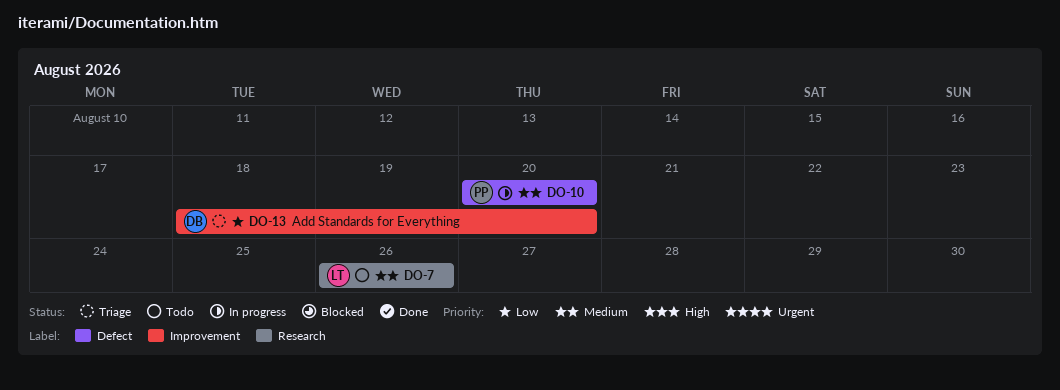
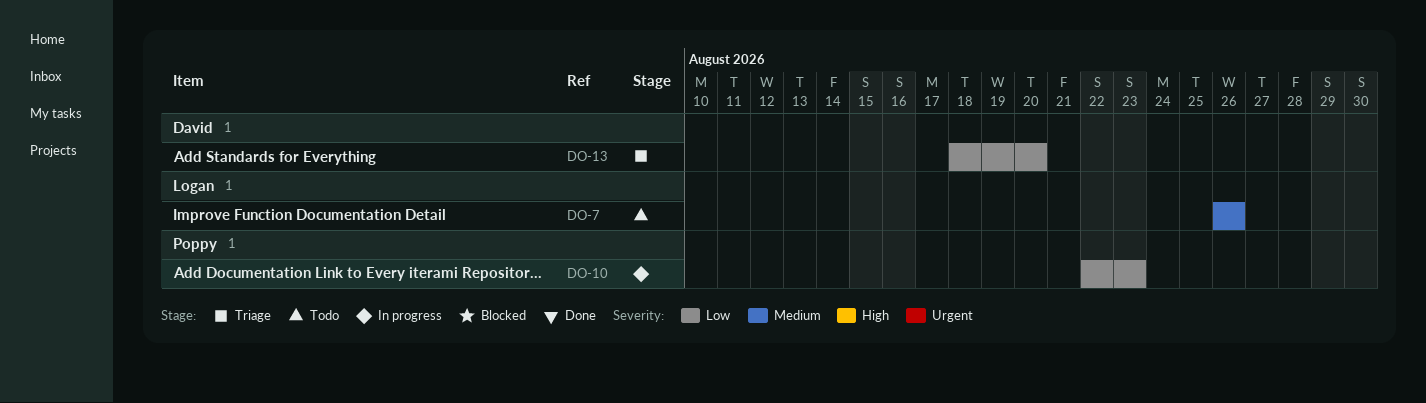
DO-10, priority: Medium -> Low
DO-10, start: Aug 20 -> Aug 22
DO-10, due: Aug 20 -> Aug 23

